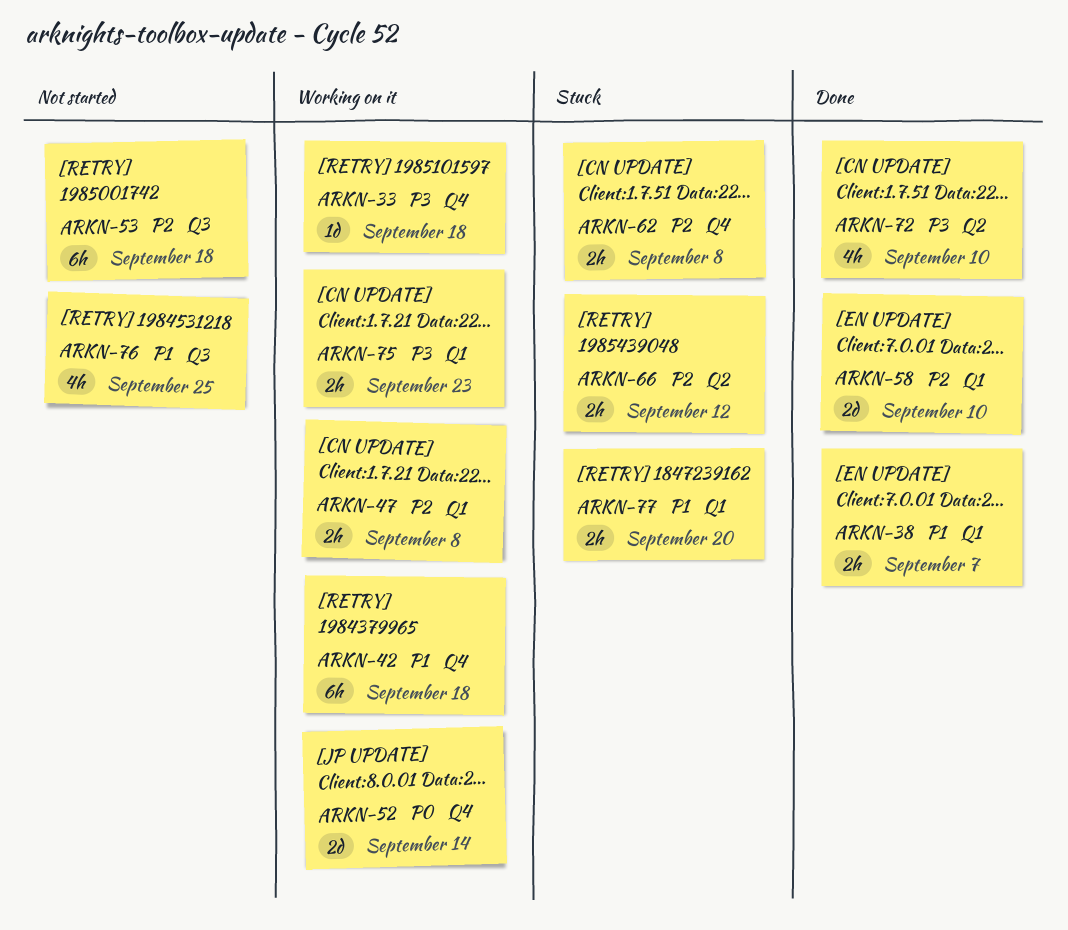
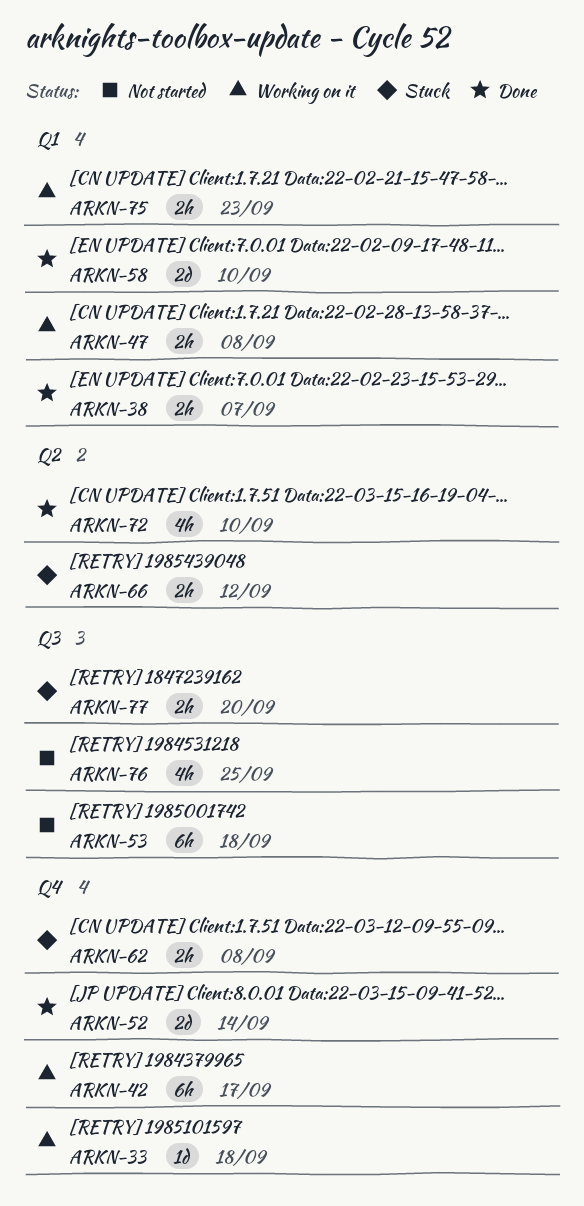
ARKN-42, due: Sep 18 -> Sep 17
ARKN-52, status: Working on it -> Done
ARKN-77, label: Q1 -> Q3

